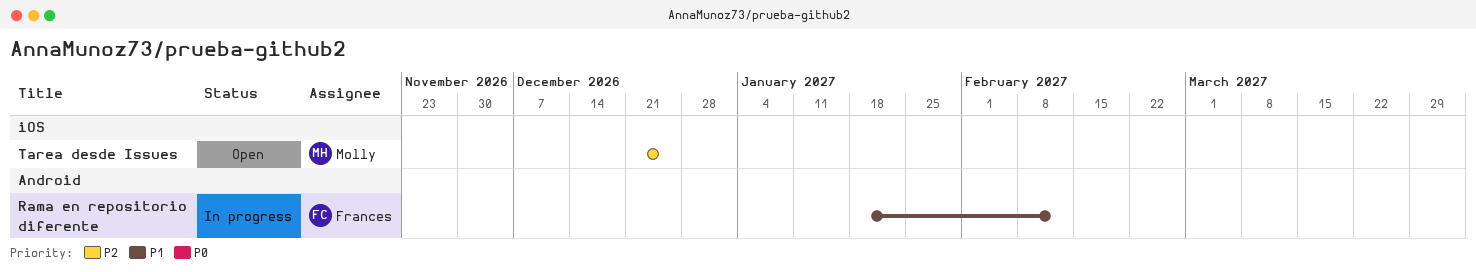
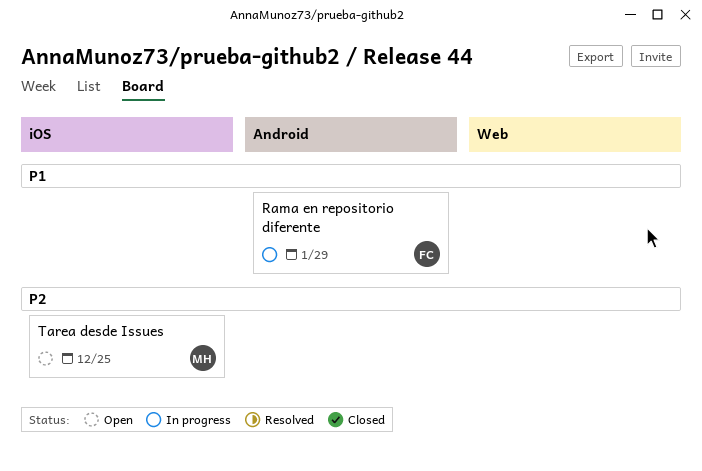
Rama en repositorio diferente, due: Feb 12 -> Jan 29

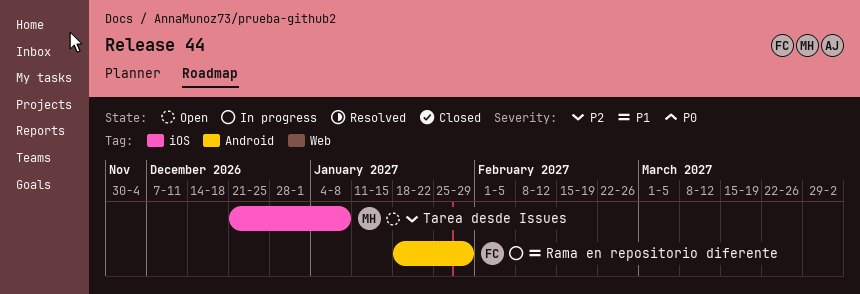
Tarea desde Issues, due: Dec 25 -> Jan 8

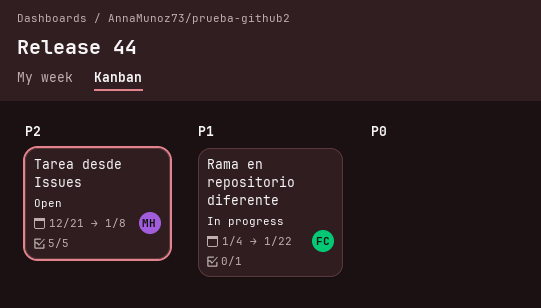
Rama en repositorio diferente, start: Jan 18 -> Jan 4
Rama en repositorio diferente, due: Jan 29 -> Jan 22

